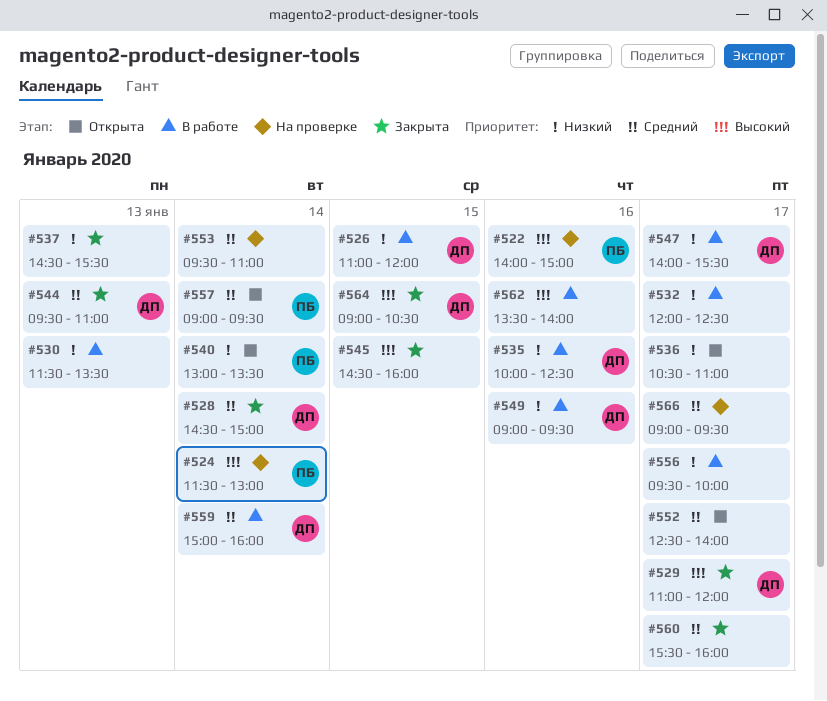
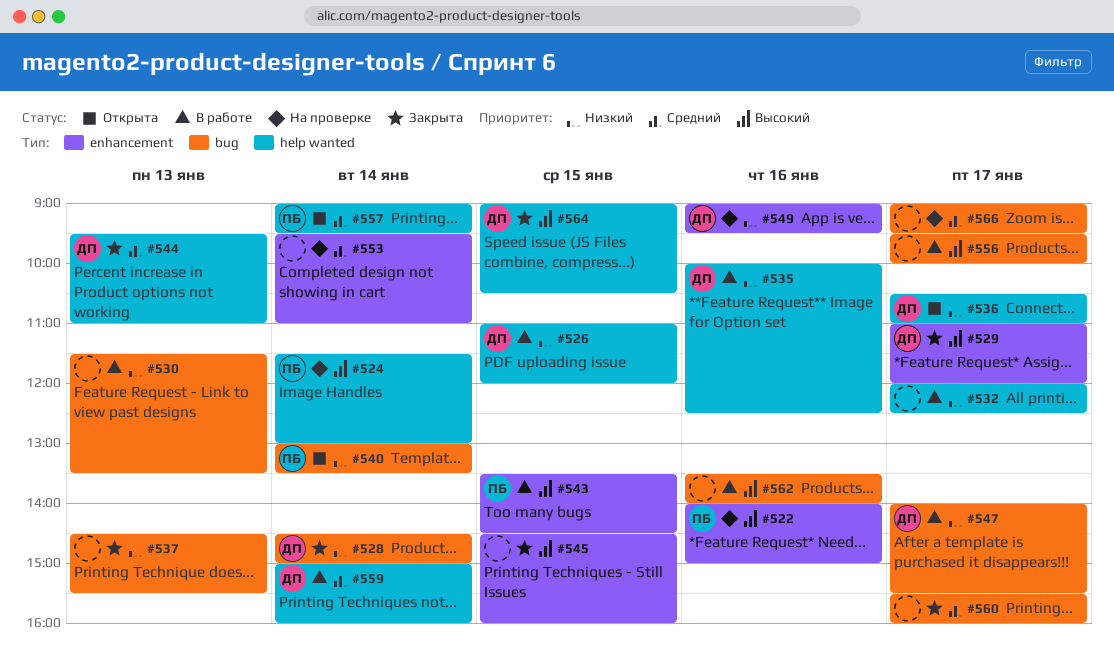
#528, priority: Средний -> Низкий
#536, owner: none -> ДП
#543: none -> present
#549, status: В работе -> На проверке
#552: present -> none
#556, priority: Низкий -> Высокий

